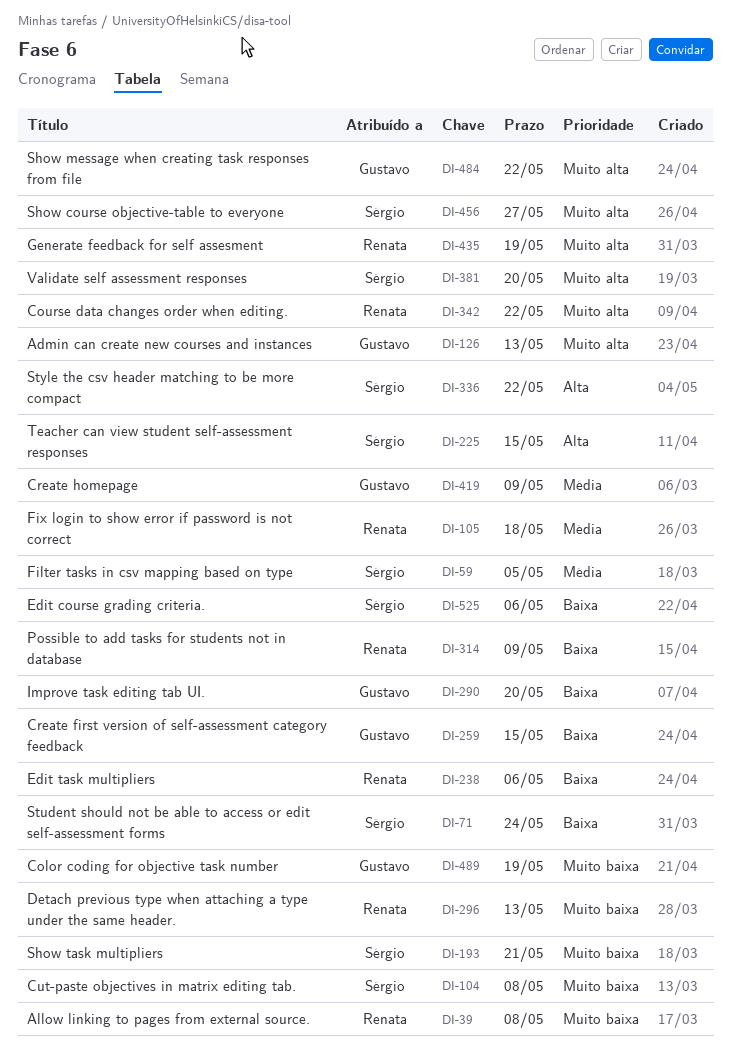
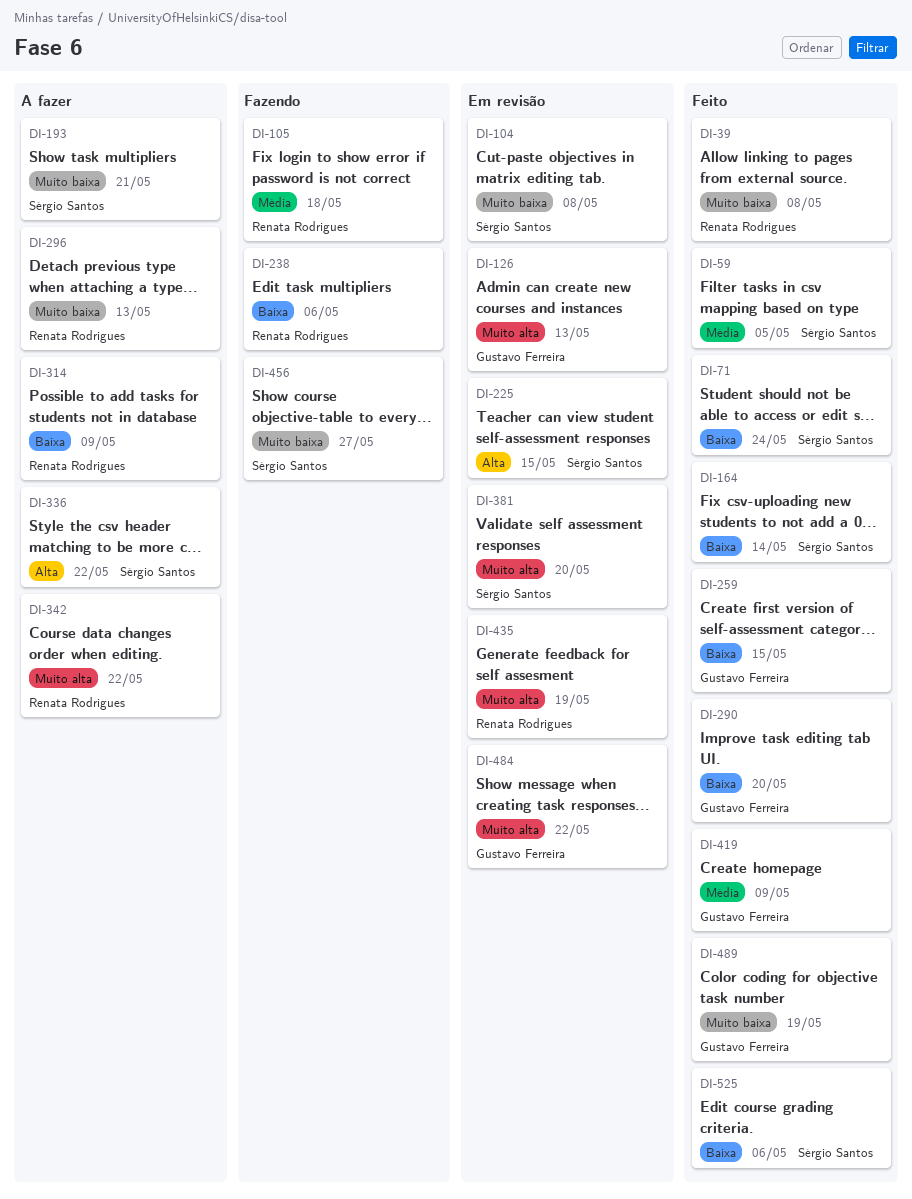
DI-164: none -> present
DI-456, priority: Muito alta -> Muito baixa

